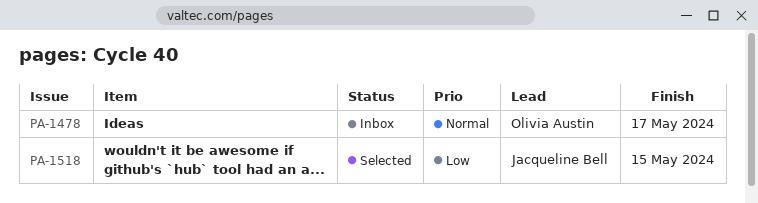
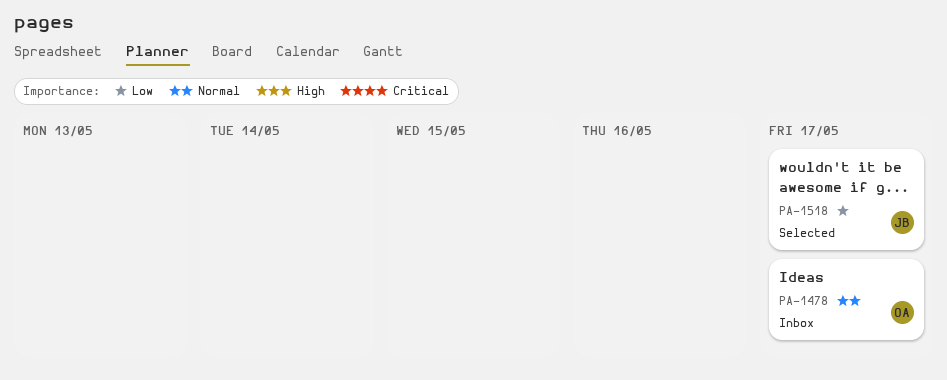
PA-1518, due: May 15 -> May 17

